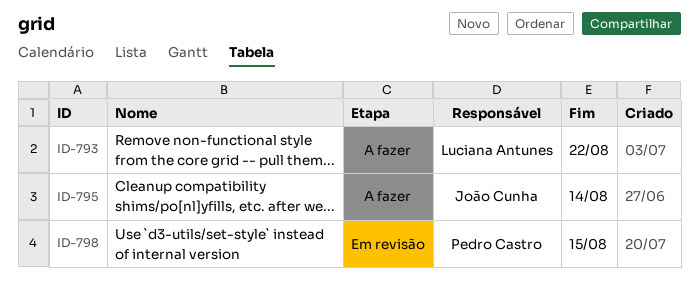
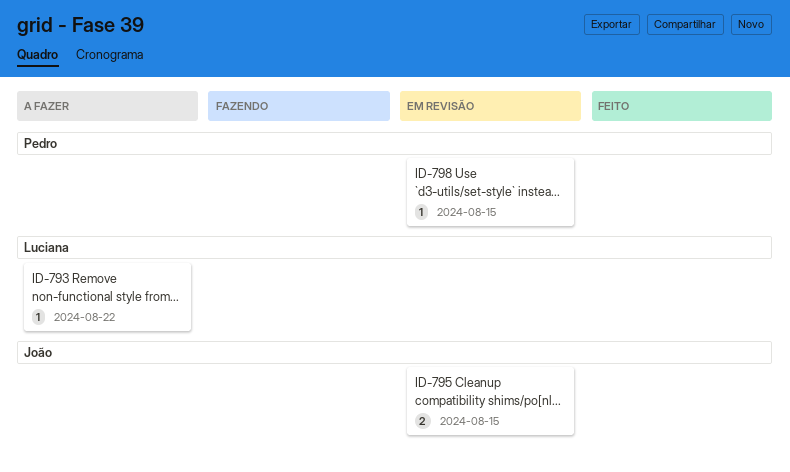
ID-795, status: A fazer -> Em revisão
ID-795, due: Aug 14 -> Aug 15

